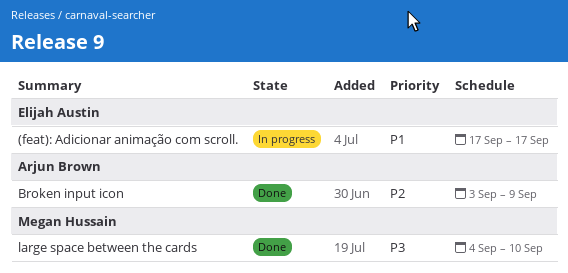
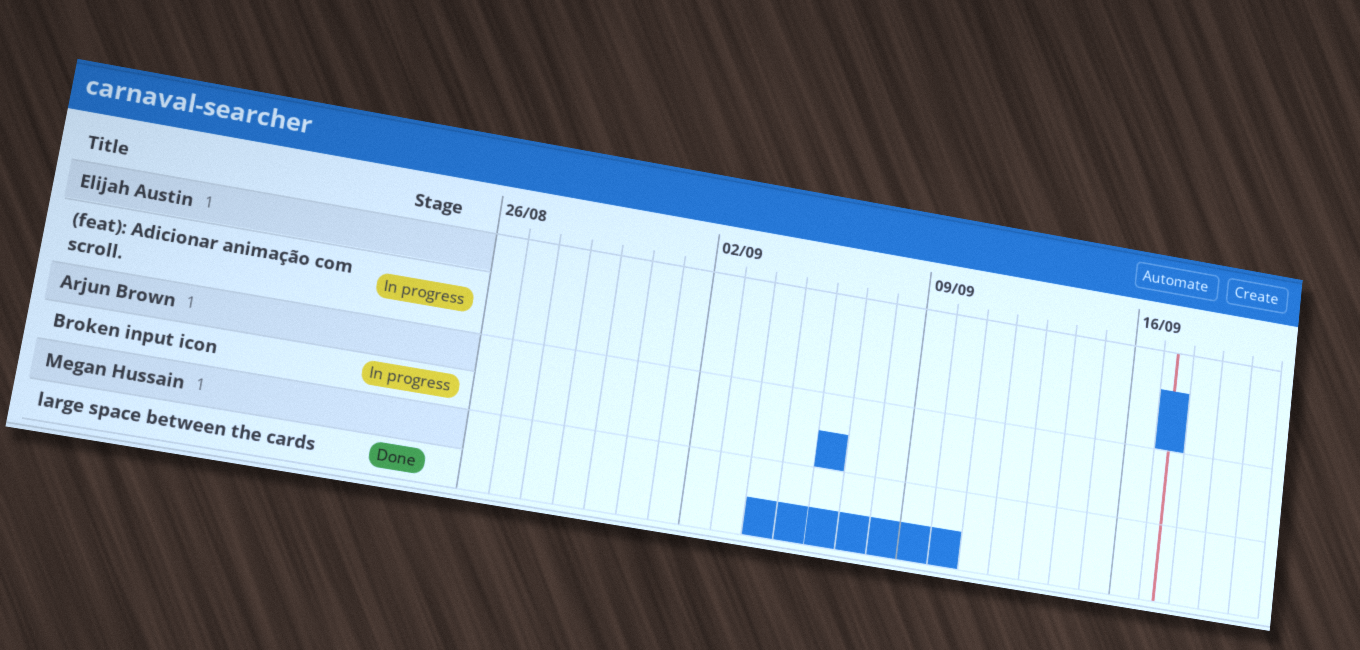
Broken input icon, status: Done -> In progress
Broken input icon, start: Sep 3 -> Sep 6
Broken input icon, due: Sep 9 -> Sep 6

